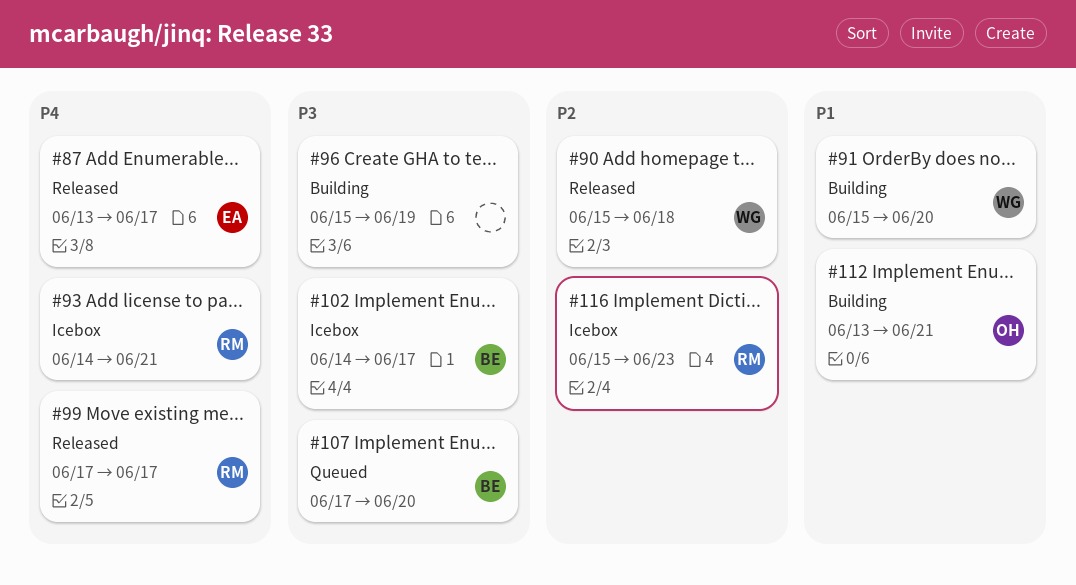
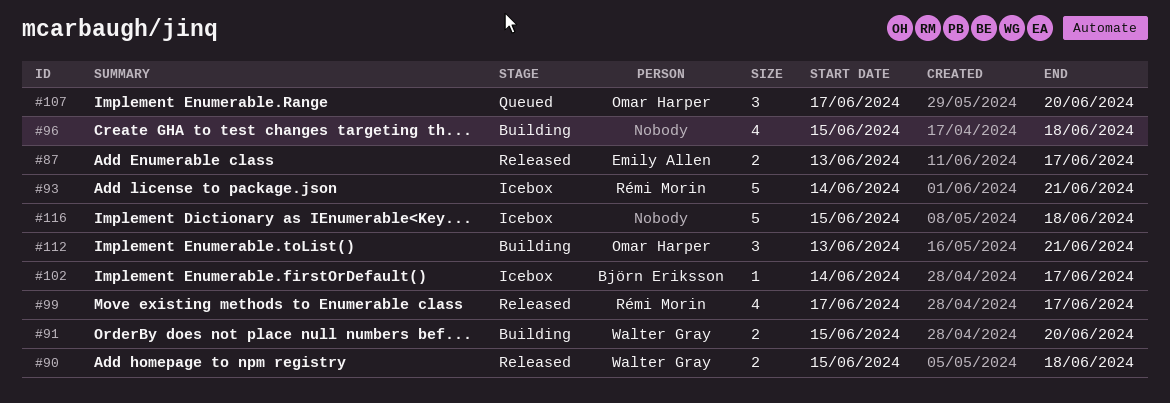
#96, due: Jun 19 -> Jun 18
#107, owner: Björn Eriksson -> Omar Harper
#116, owner: Rémi Morin -> none
#116, due: Jun 23 -> Jun 18

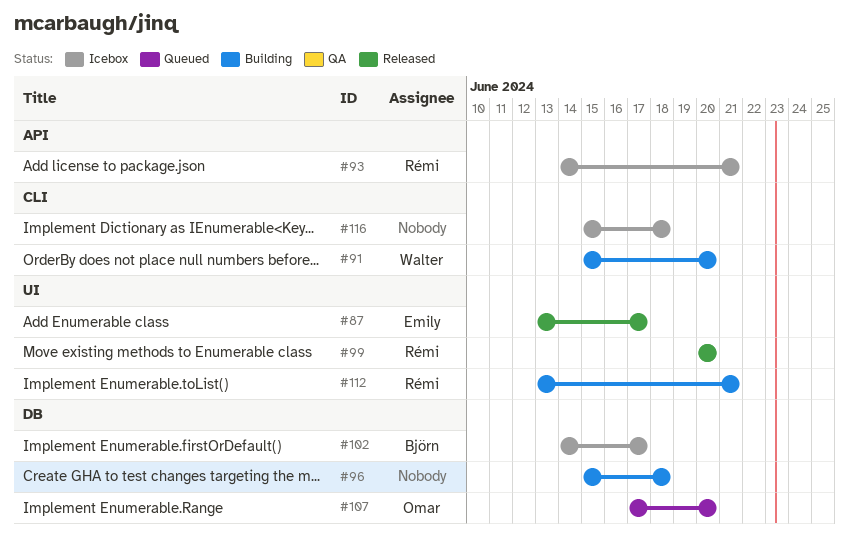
#90: present -> none
#99, start: Jun 17 -> Jun 20
#99, due: Jun 17 -> Jun 20
#112, owner: Omar Harper -> Rémi Morin

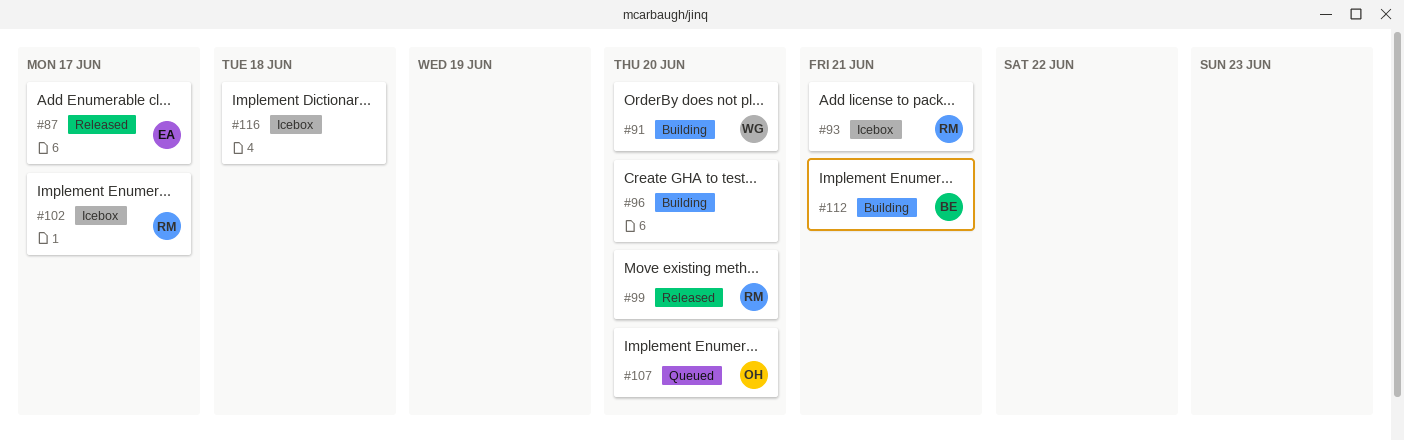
#96, due: Jun 18 -> Jun 20
#102, owner: Björn -> Rémi
#112, owner: Rémi -> Björn

